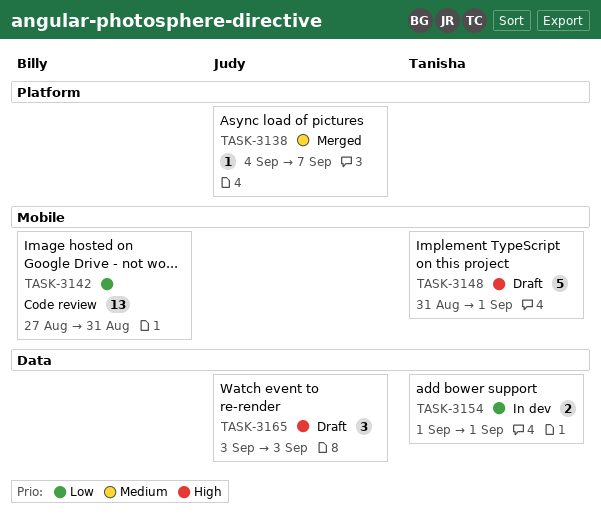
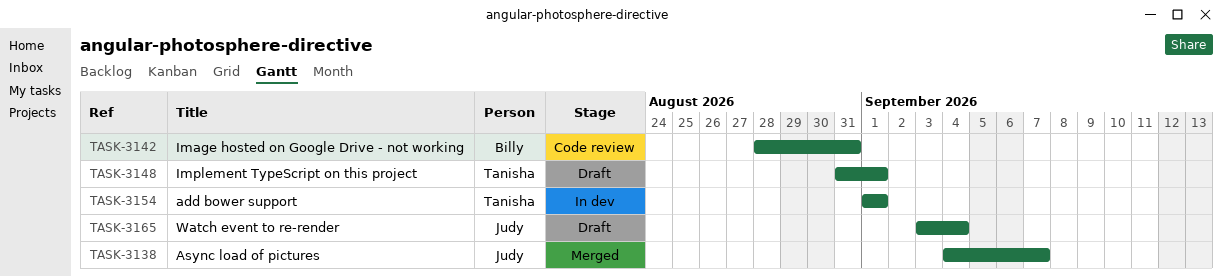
TASK-3142, start: Aug 27 -> Aug 28
TASK-3165, due: Sep 3 -> Sep 4

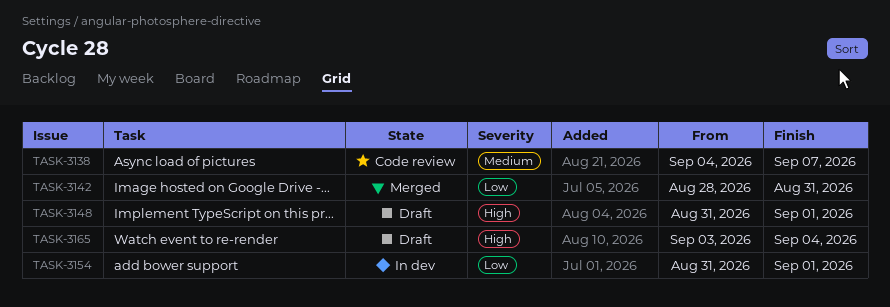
TASK-3138, status: Merged -> Code review
TASK-3142, status: Code review -> Merged
TASK-3154, start: Sep 1 -> Aug 31

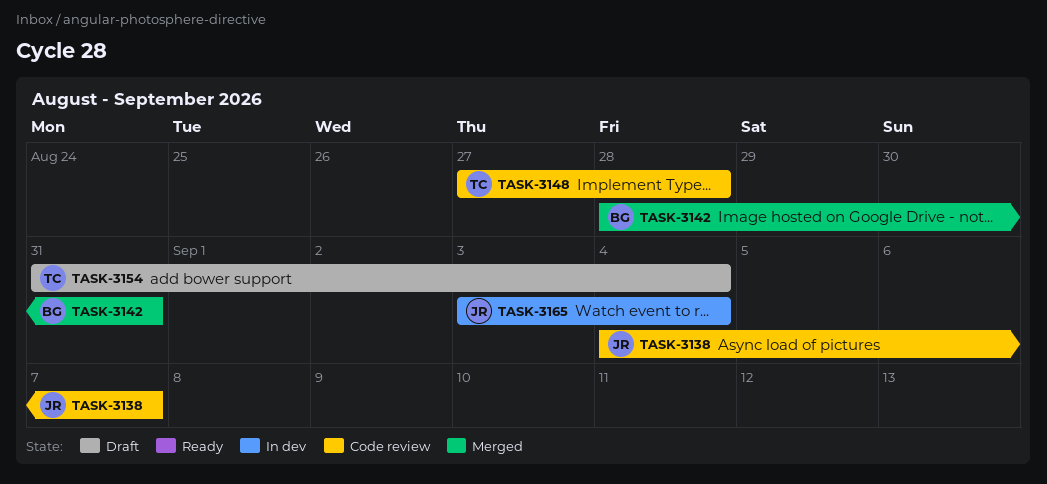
TASK-3148, status: Draft -> Code review
TASK-3148, start: Aug 31 -> Aug 27
TASK-3148, due: Sep 1 -> Aug 28
TASK-3154, status: In dev -> Draft
TASK-3154, due: Sep 1 -> Sep 4
TASK-3165, status: Draft -> In dev

